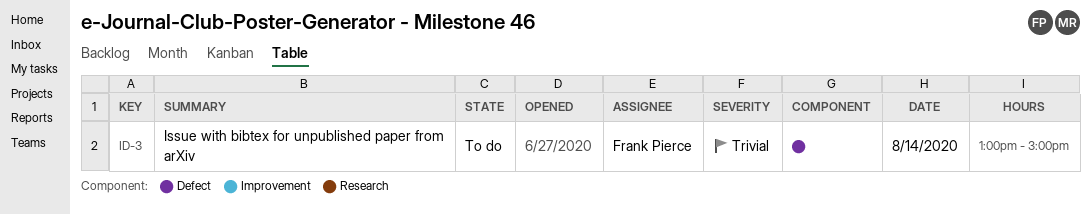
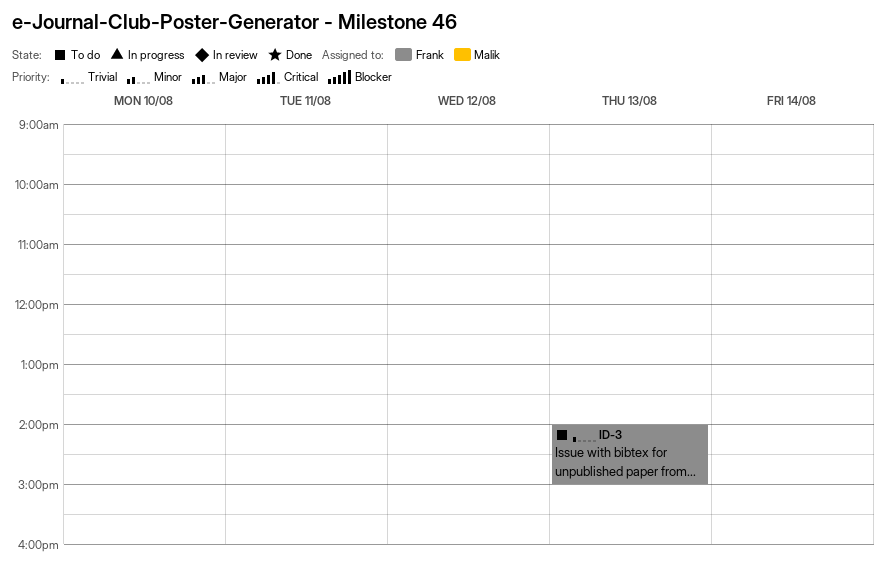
ID-3, day: Aug 14 -> Aug 13
ID-3, begins: 13:00 -> 14:00

